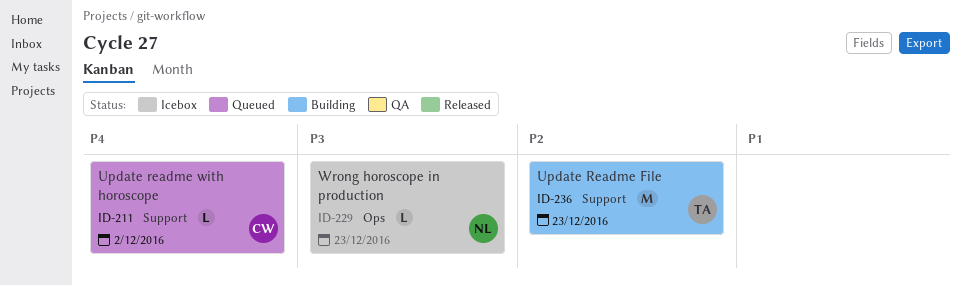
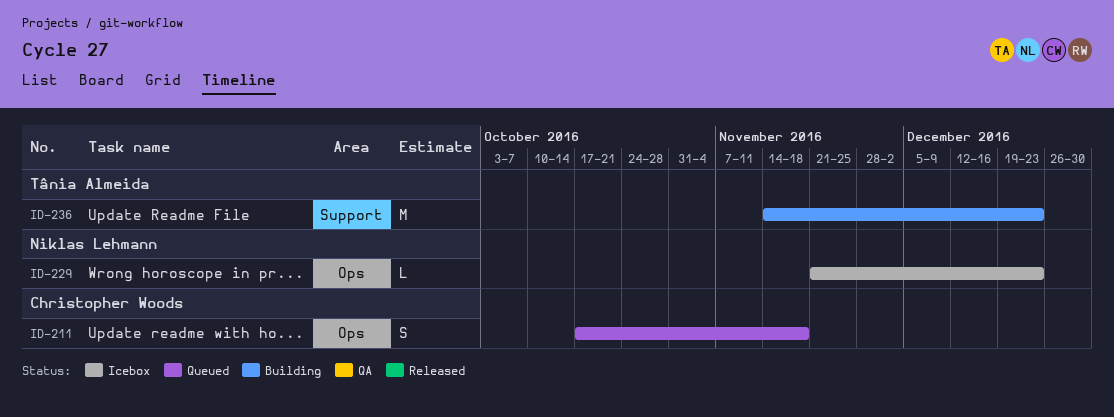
ID-211, label: Support -> Ops
ID-211, estimate: L -> S
ID-211, due: Dec 2 -> Nov 18

